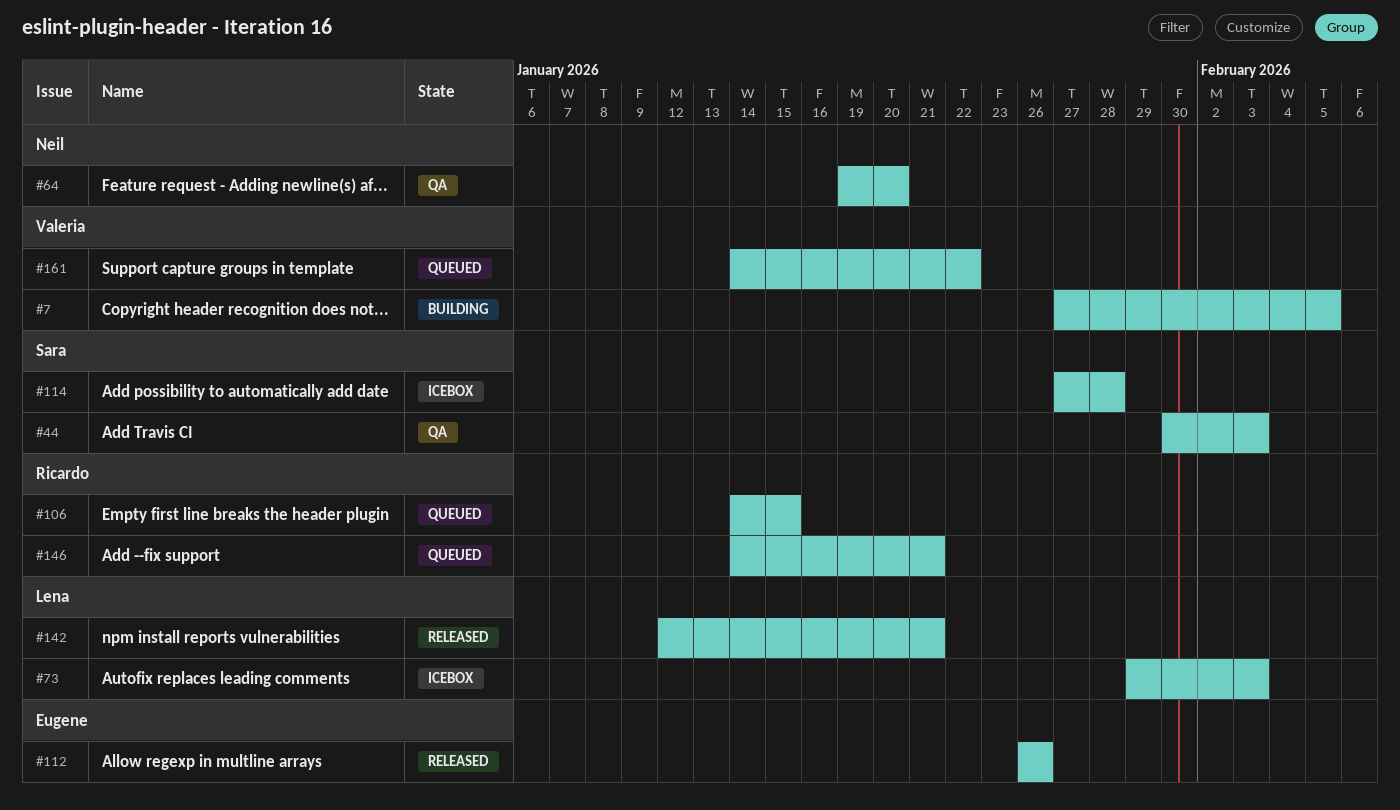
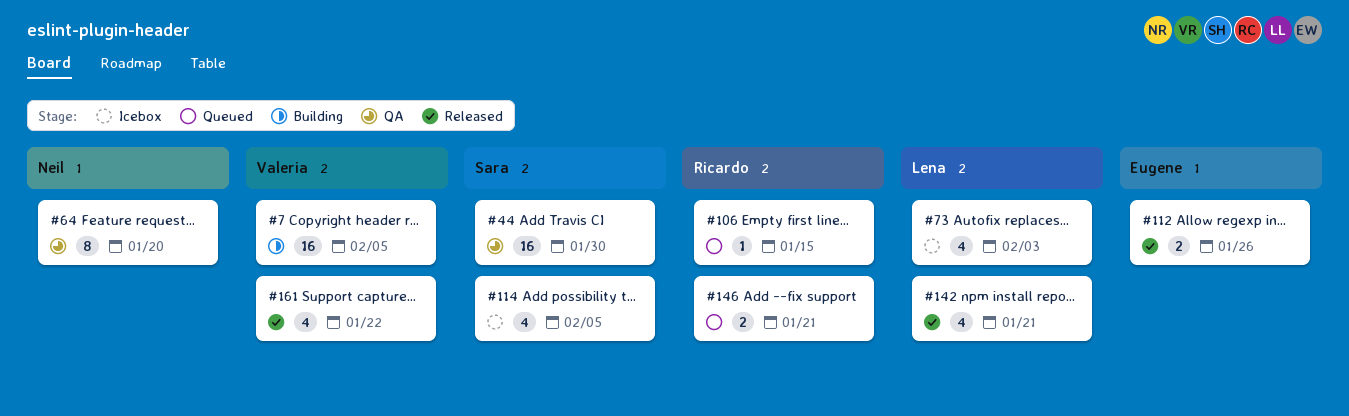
#44, due: Feb 3 -> Jan 30
#114, due: Jan 28 -> Feb 5
#161, status: Queued -> Released

